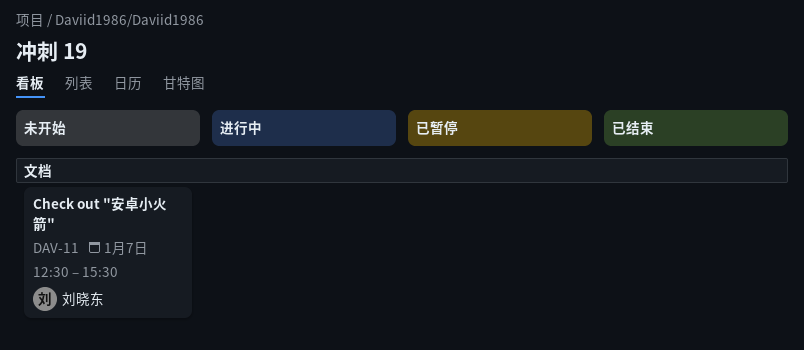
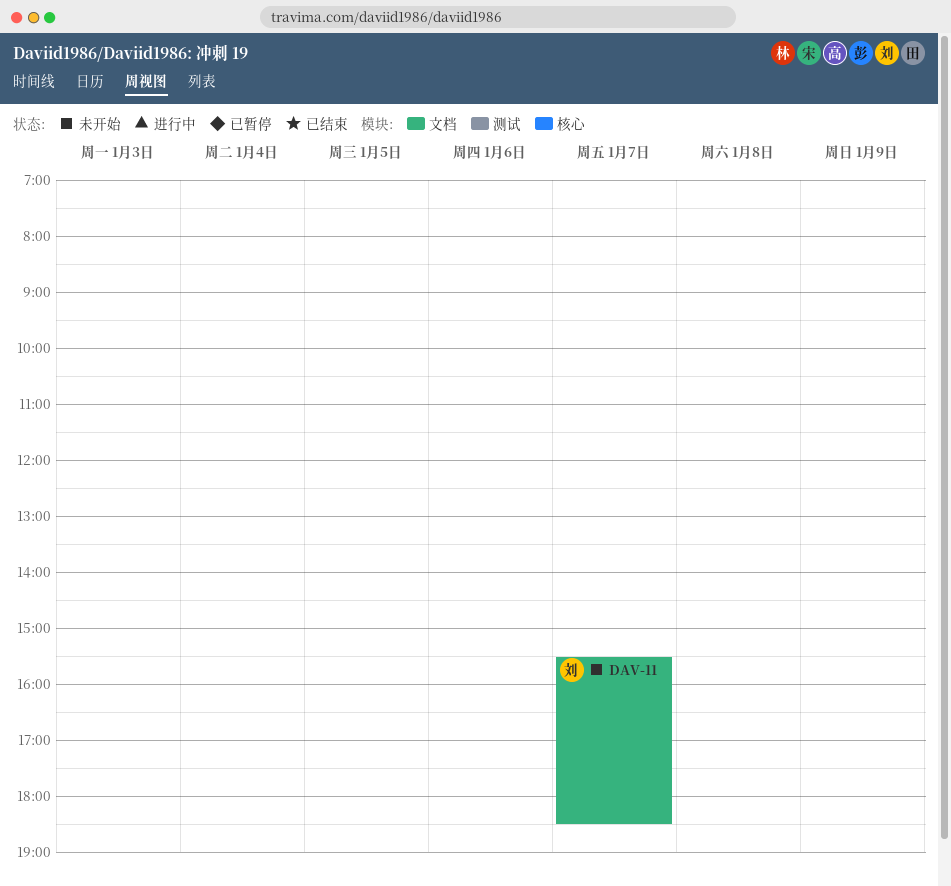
DAV-11, begins: 12:30 -> 15:30
DAV-11, ends: 15:30 -> 18:30

